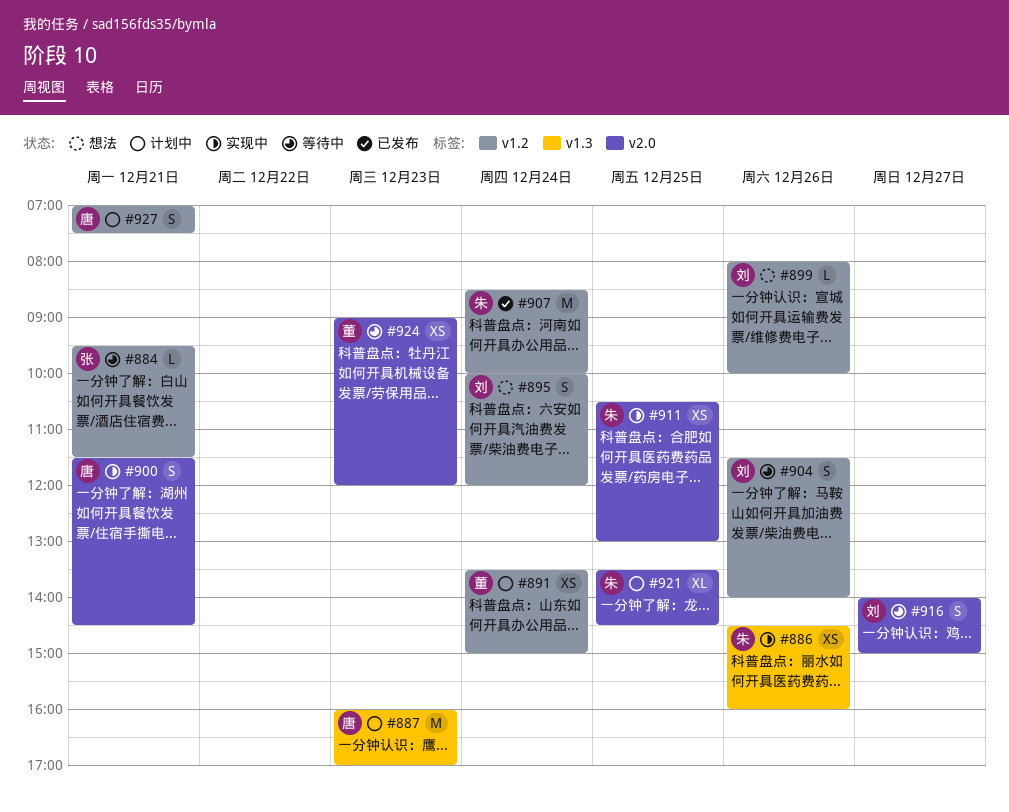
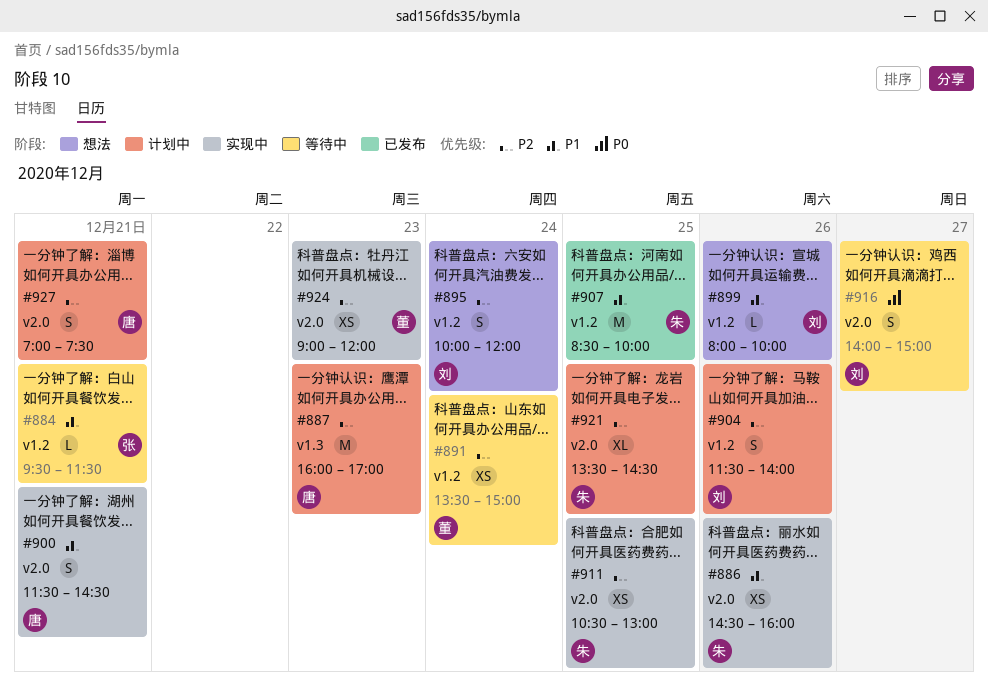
#886, label: v1.3 -> v2.0
#891, status: 计划中 -> 等待中
#904, status: 等待中 -> 计划中
#907, day: Dec 24 -> Dec 25
#924, status: 等待中 -> 实现中
#927, label: v1.2 -> v2.0

